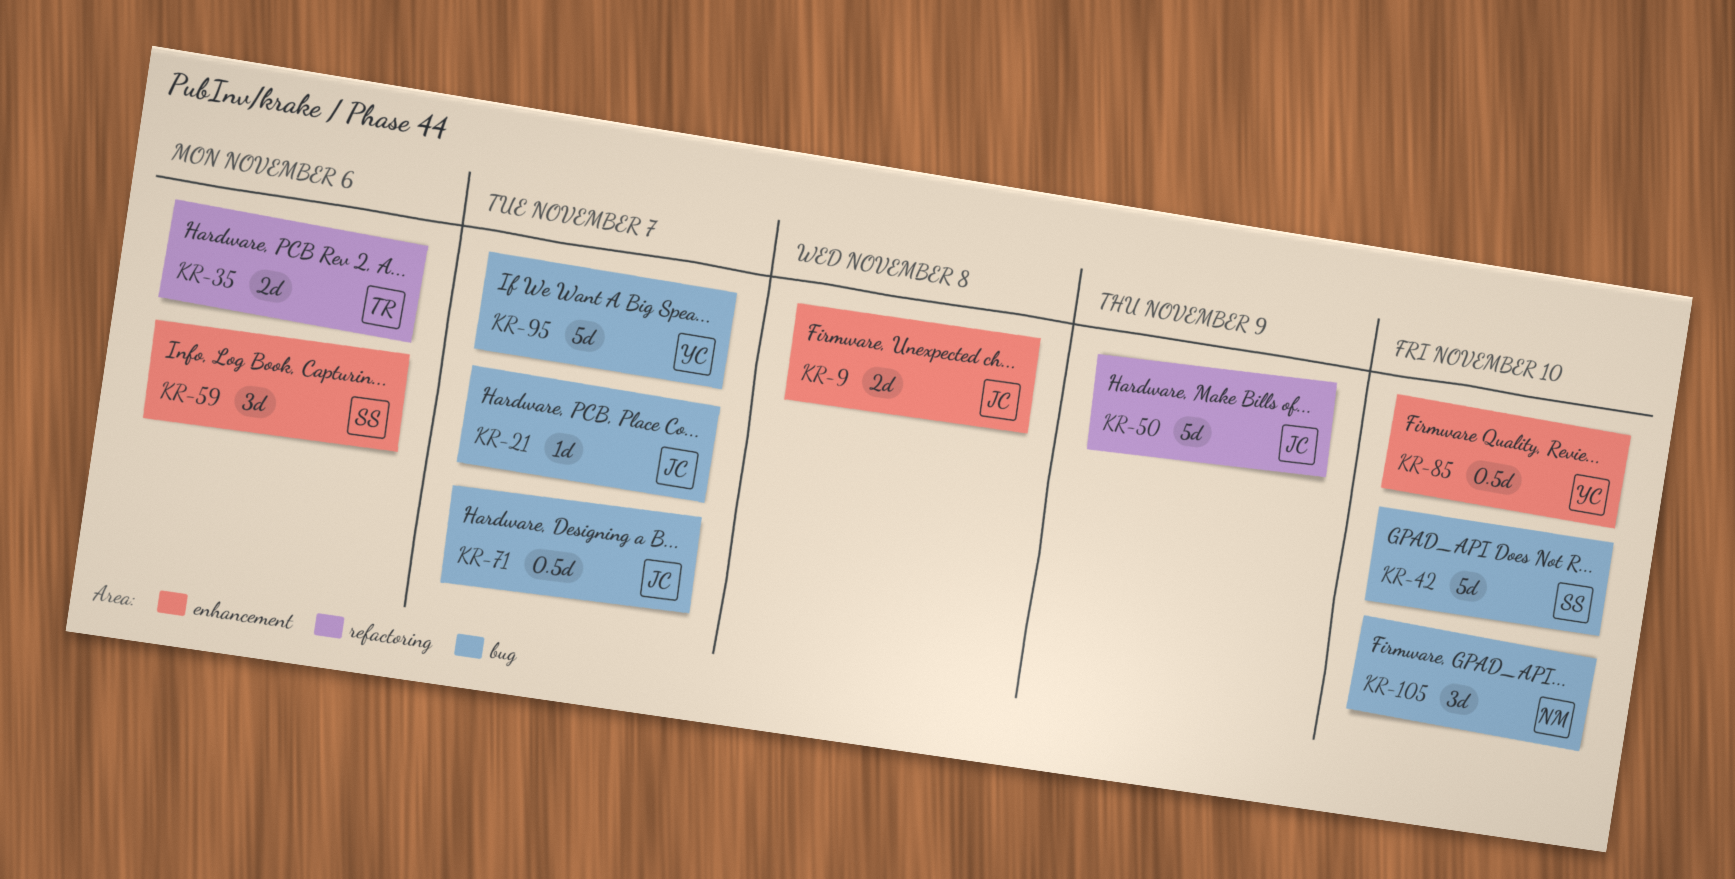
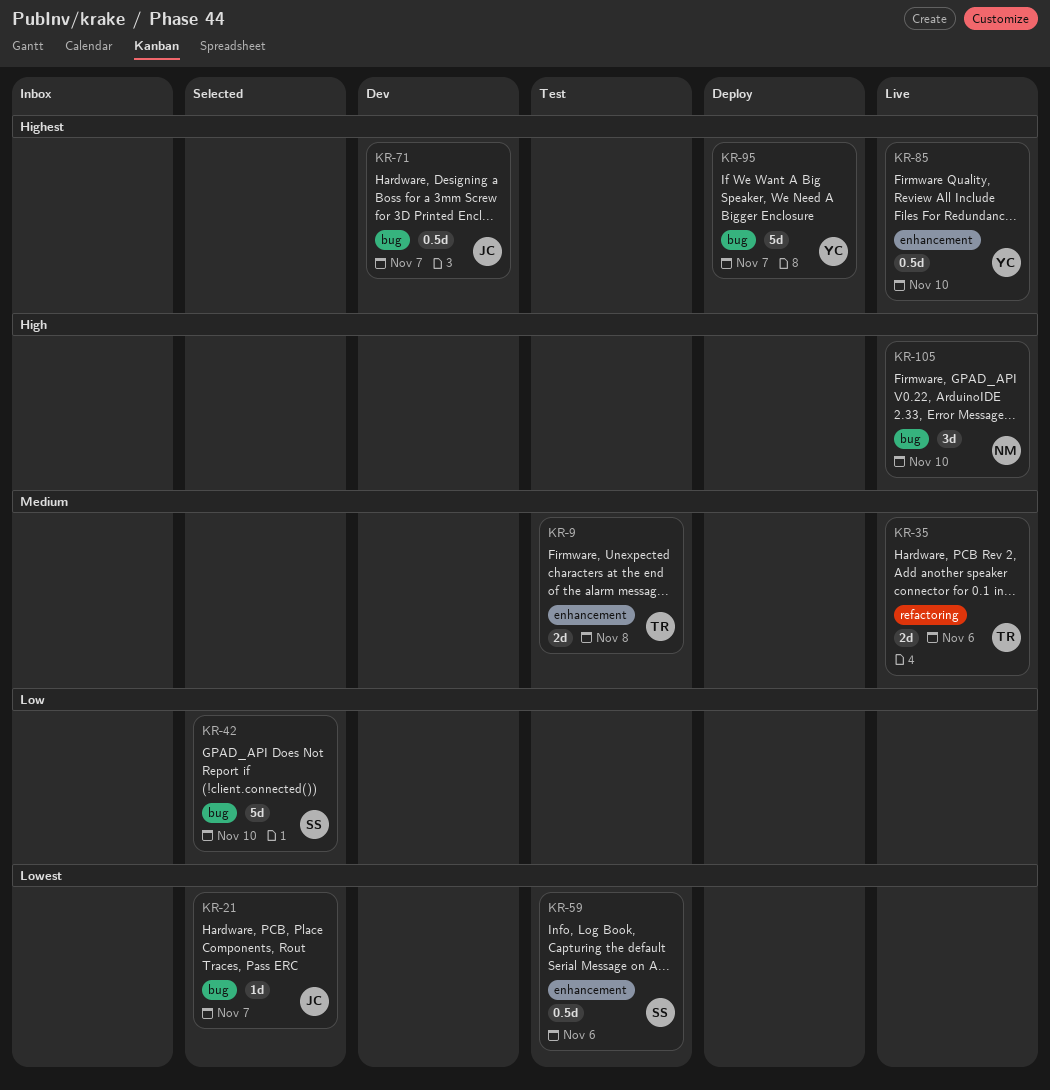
KR-9, owner: JC -> TR
KR-50: present -> none
KR-59, estimate: 3d -> 0.5d

